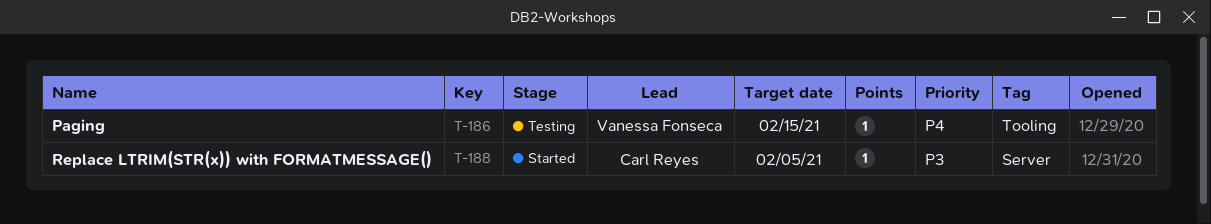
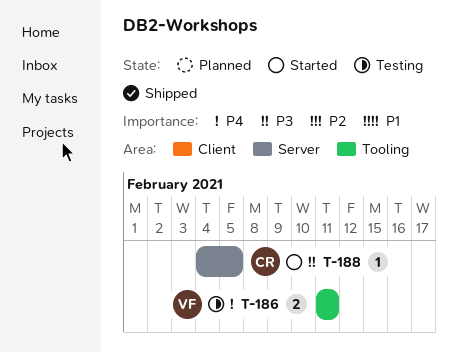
T-186, estimate: 1 -> 2
T-186, due: Feb 15 -> Feb 11

